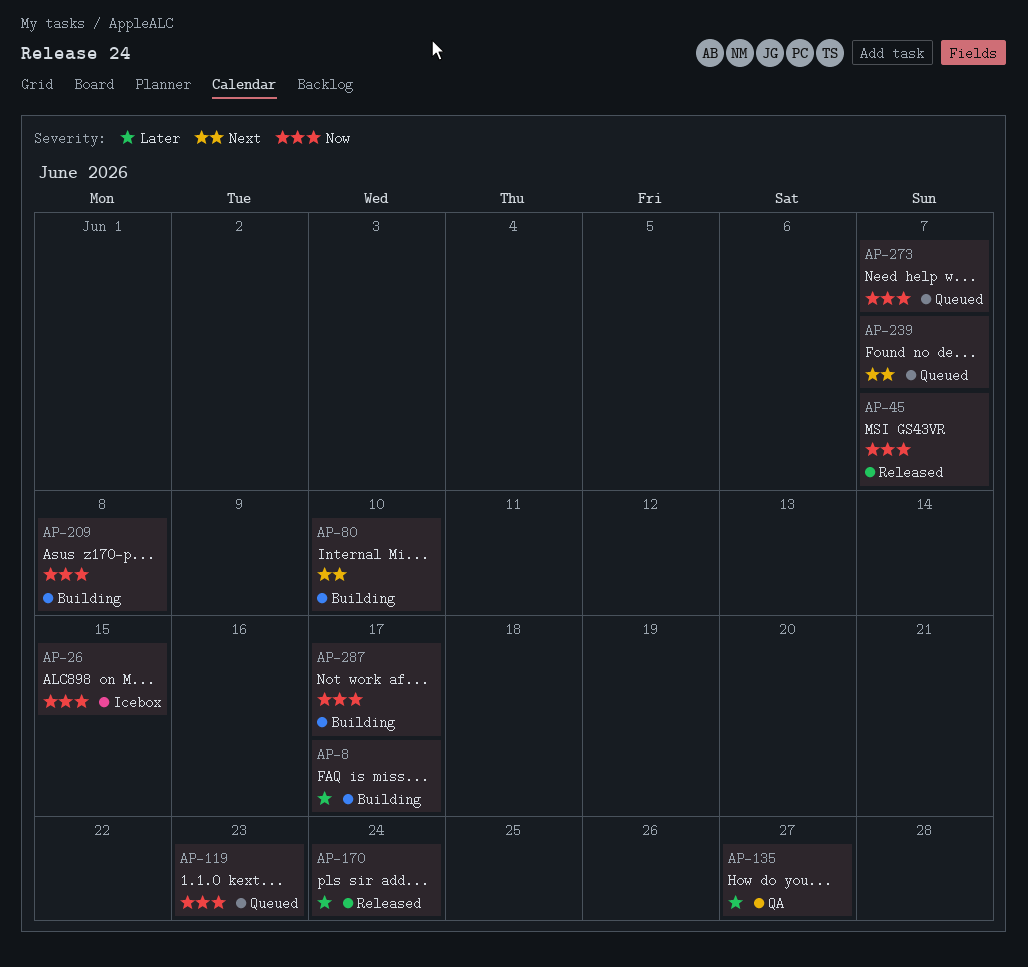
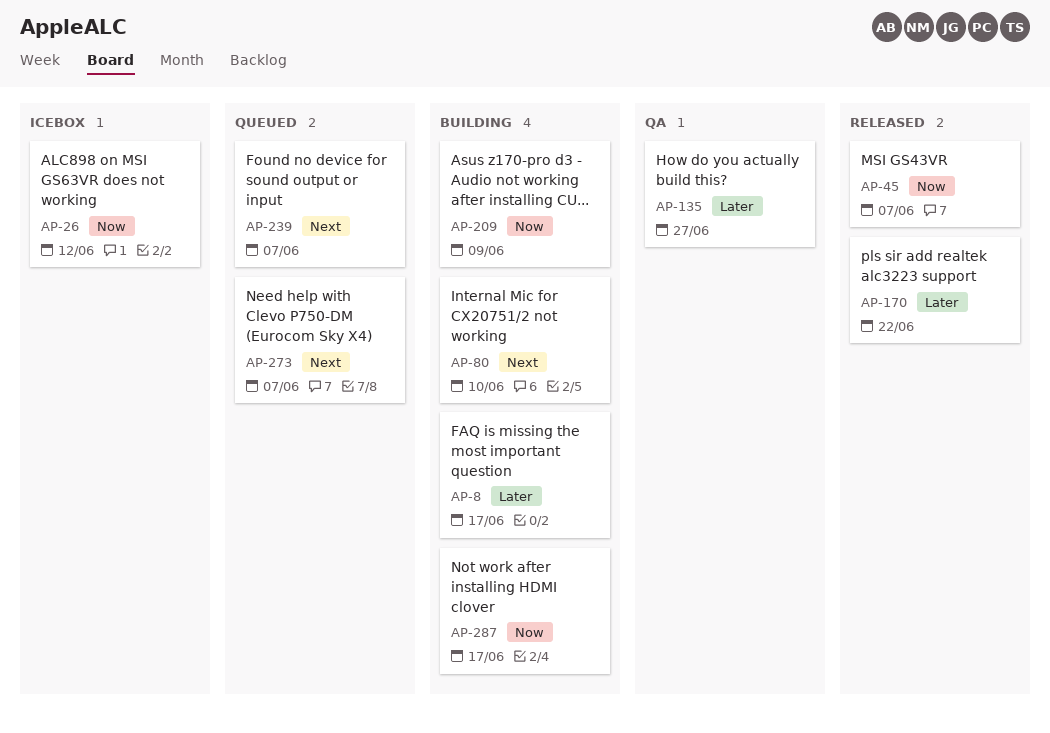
AP-26, due: Jun 15 -> Jun 12
AP-119: present -> none
AP-170, due: Jun 24 -> Jun 22
AP-209, due: Jun 8 -> Jun 9
AP-273, priority: Now -> Next

